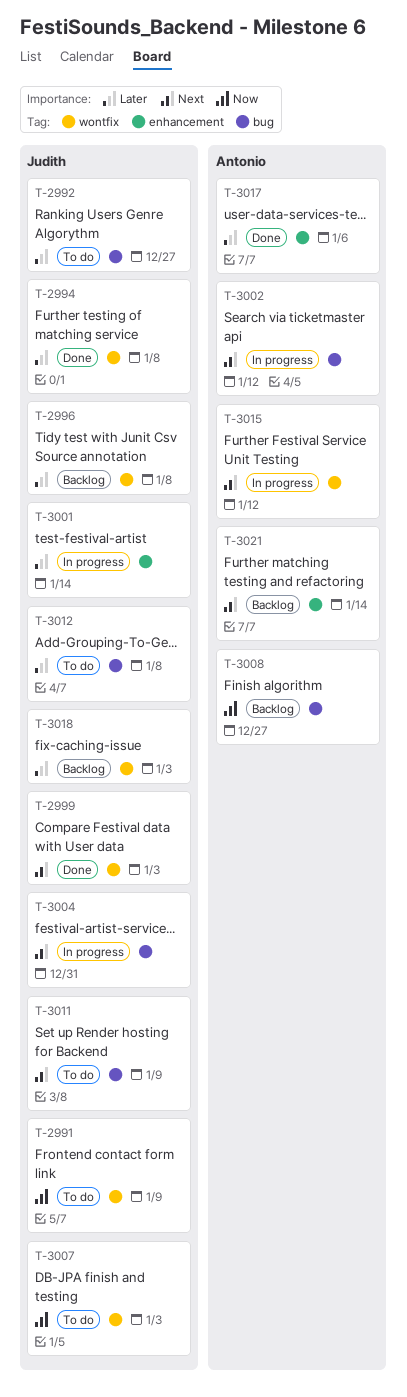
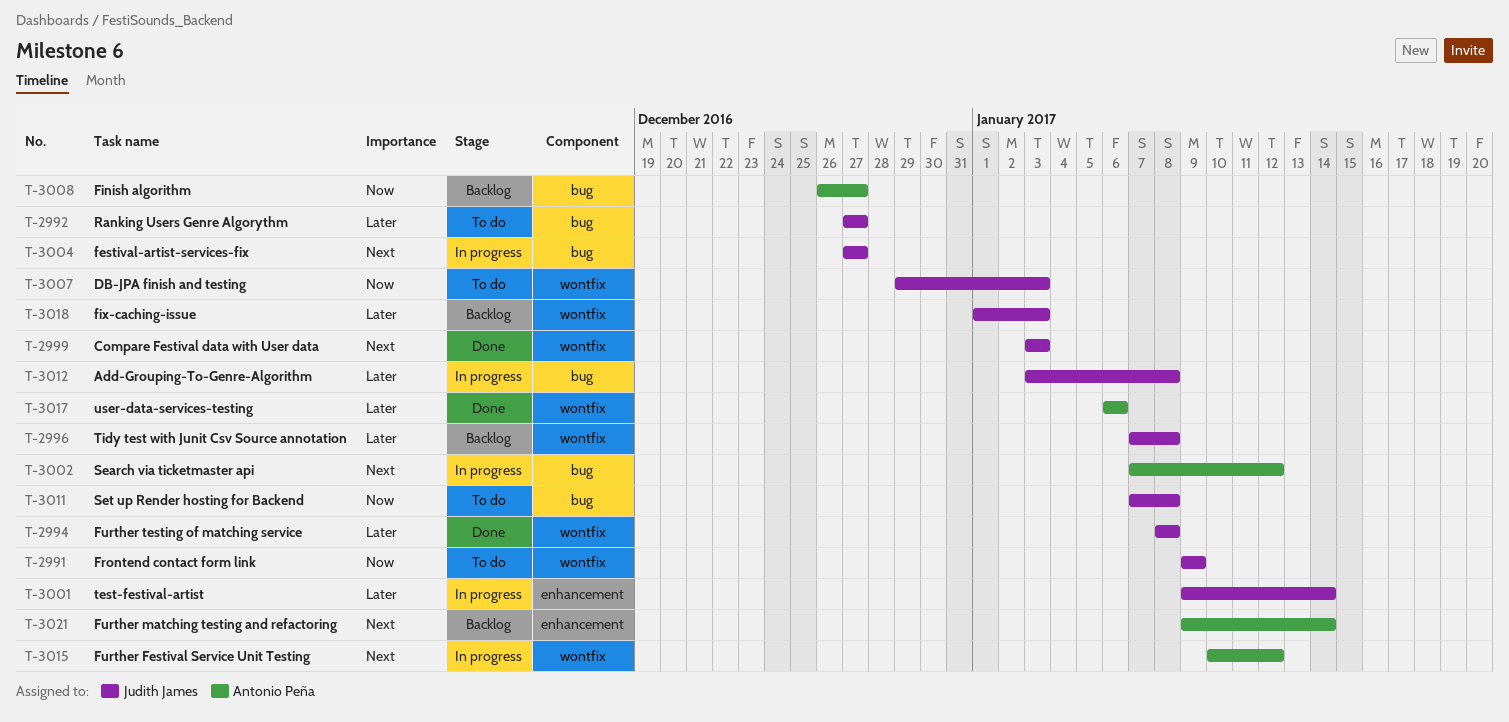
T-3004, due: Dec 31 -> Dec 27
T-3011, priority: Next -> Now
T-3011, due: Jan 9 -> Jan 8
T-3012, status: To do -> In progress
T-3017, label: enhancement -> wontfix

